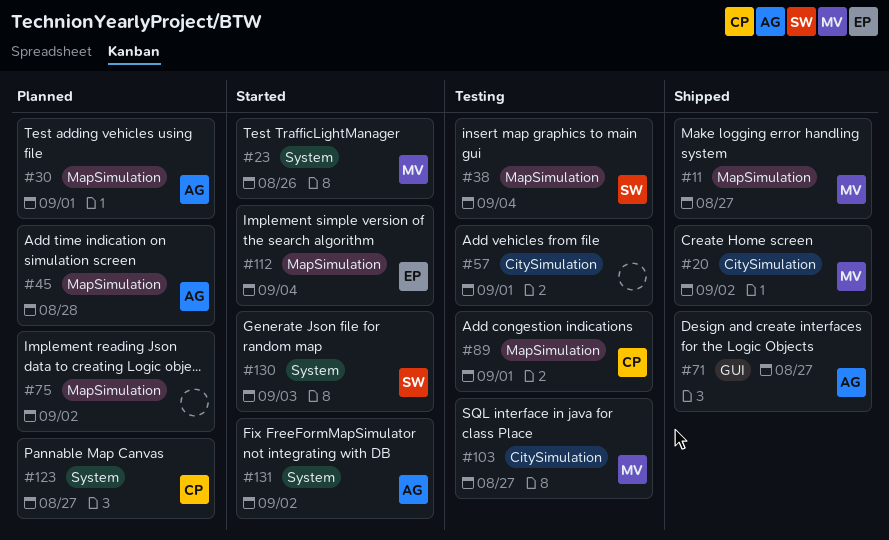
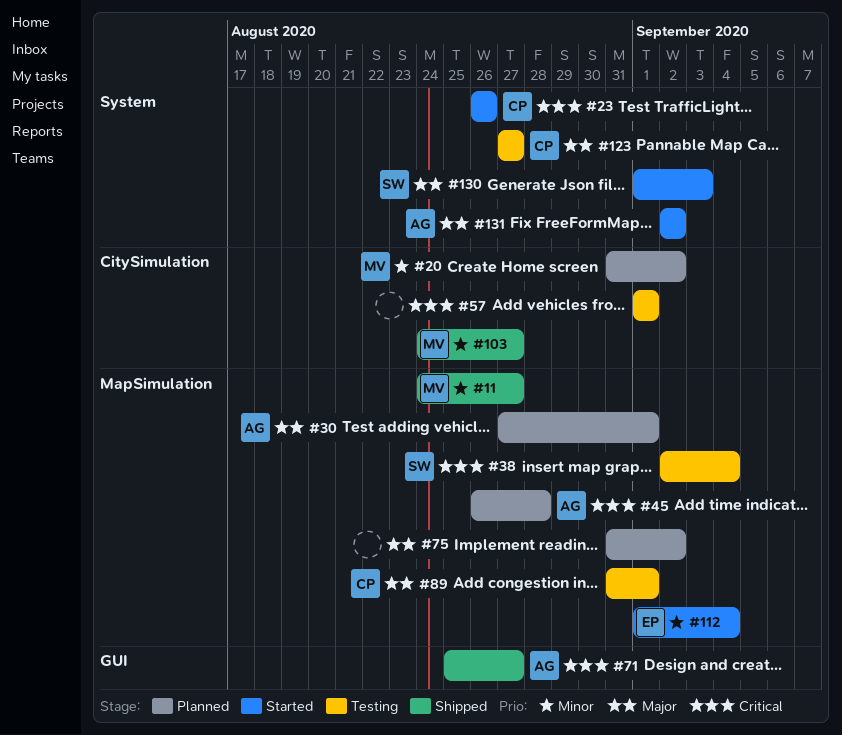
#20, status: Shipped -> Planned
#23, owner: MV -> CP
#103, status: Testing -> Shipped
#123, status: Planned -> Testing

